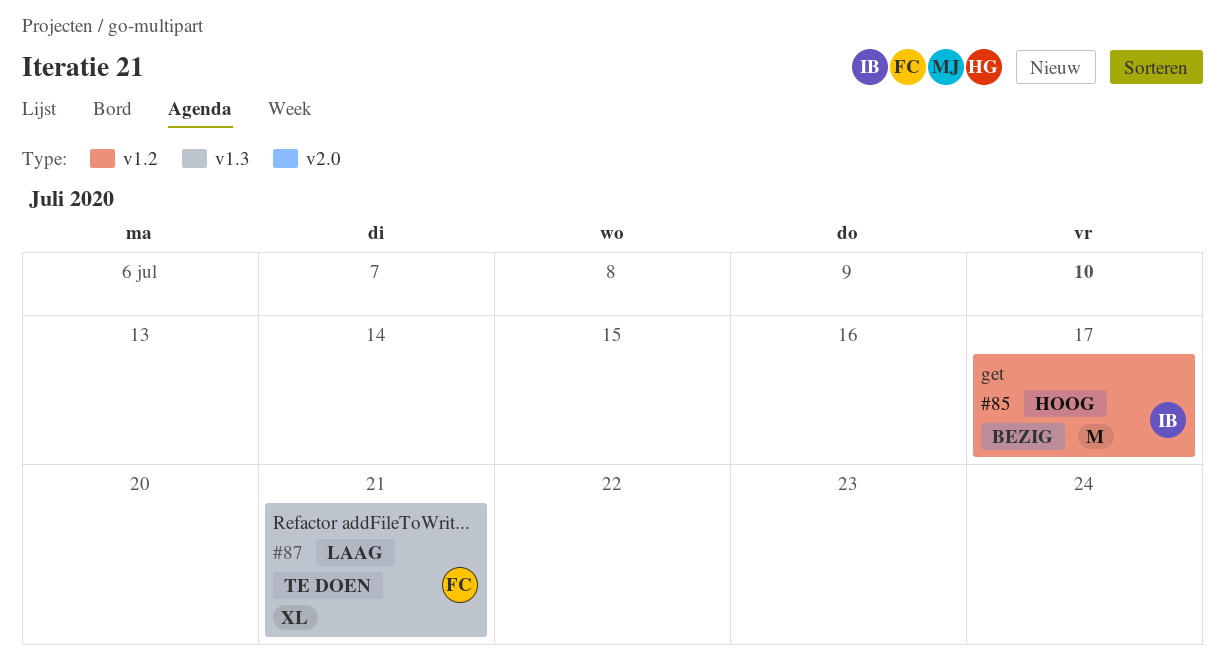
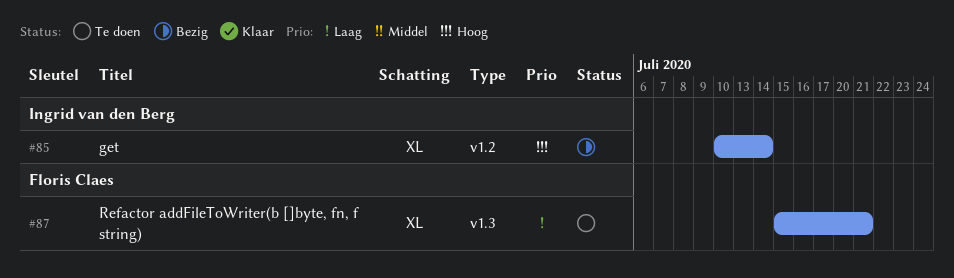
#85, estimate: M -> XL
#85, due: Jul 17 -> Jul 14

